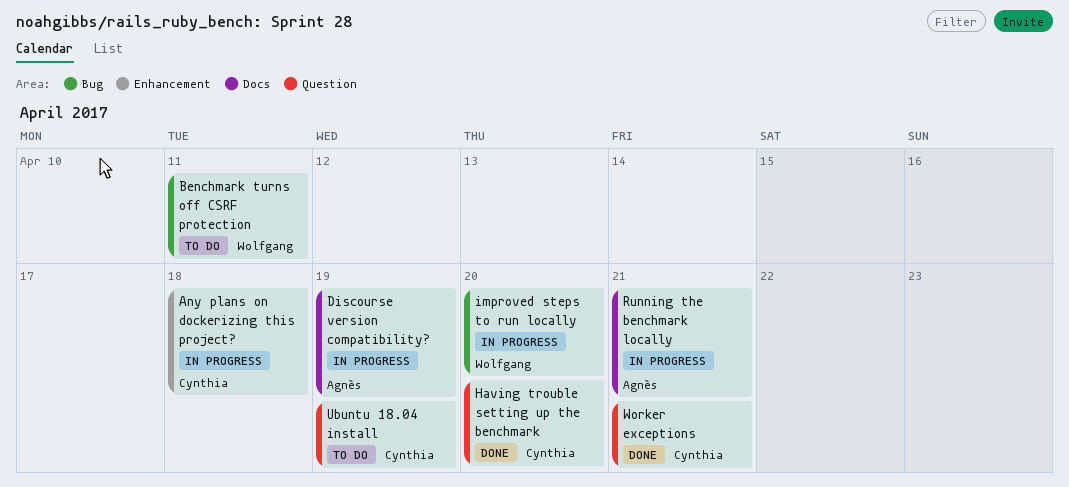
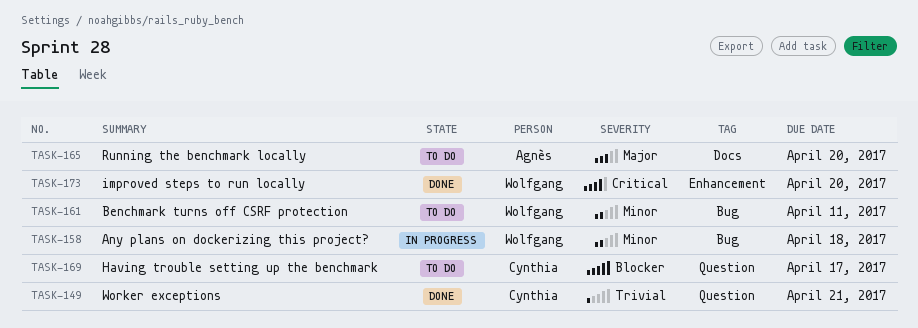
Any plans on dockerizing this project?, owner: Cynthia -> Wolfgang
Any plans on dockerizing this project?, label: Enhancement -> Bug
Discourse version compatibility?: present -> none
Having trouble setting up the benchmark, status: Done -> To do
Having trouble setting up the benchmark, due: Apr 20 -> Apr 17
improved steps to run locally, status: In progress -> Done
improved steps to run locally, label: Bug -> Enhancement
Running the benchmark locally, status: In progress -> To do
Running the benchmark locally, due: Apr 21 -> Apr 20
Ubuntu 18.04 install: present -> none

